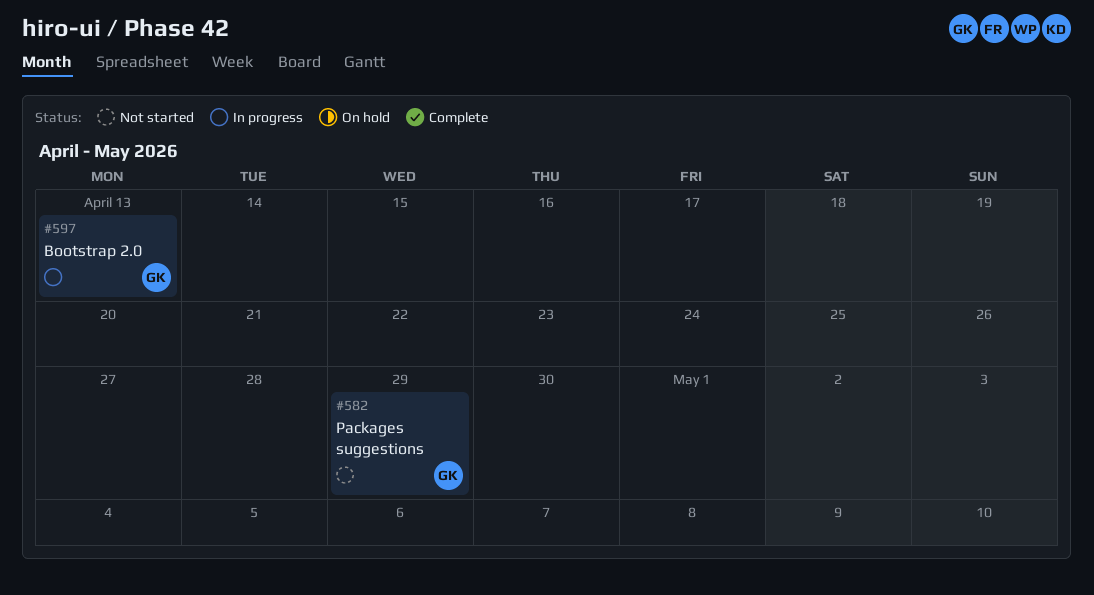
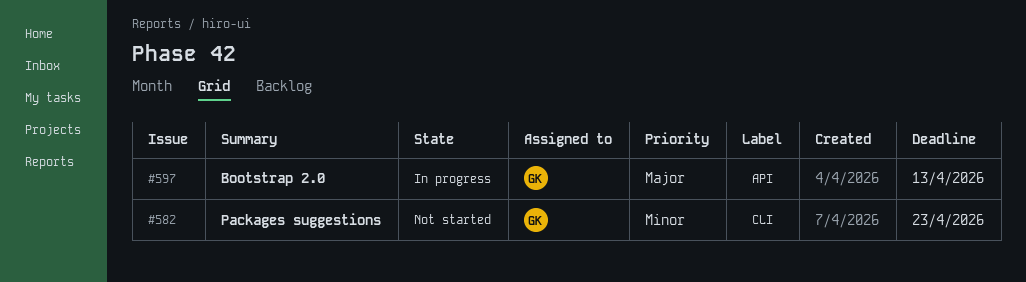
#582, due: Apr 29 -> Apr 23

